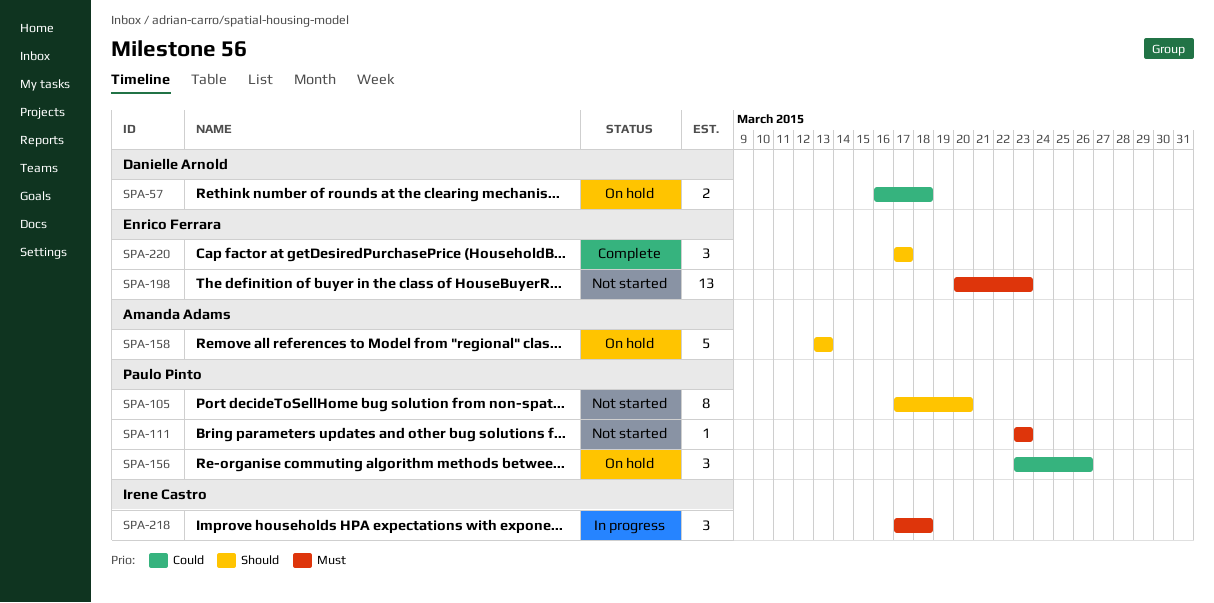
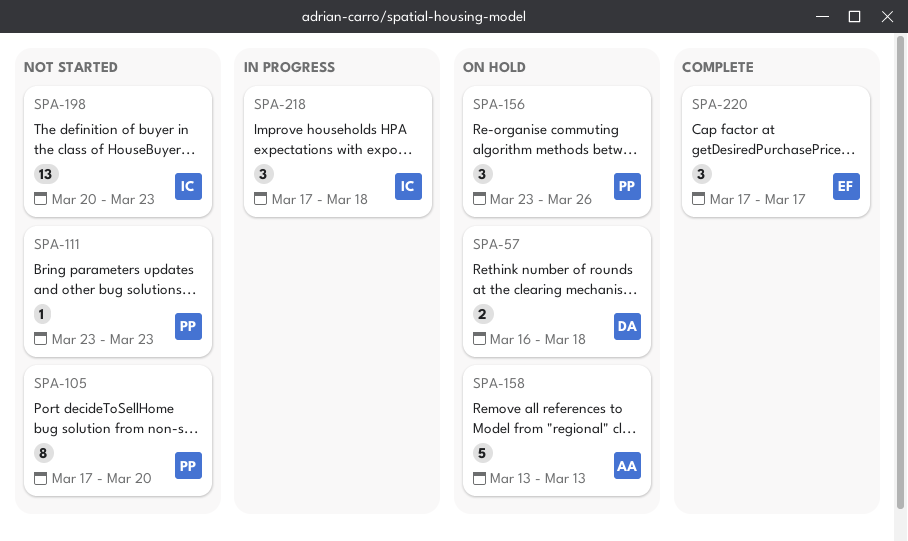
SPA-198, owner: Enrico Ferrara -> Irene Castro

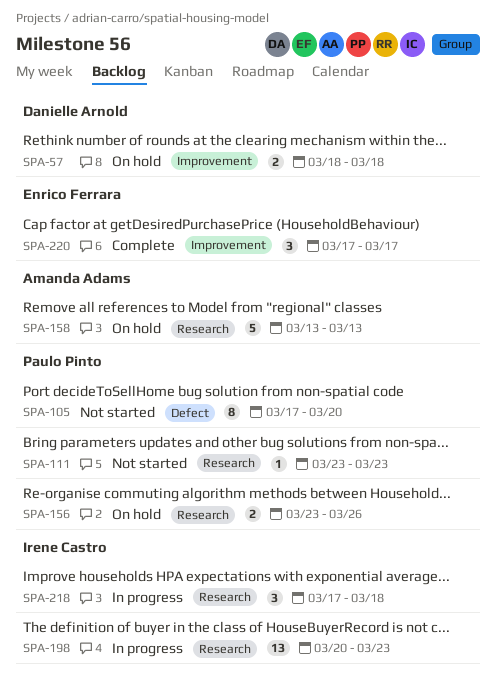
SPA-57, start: Mar 16 -> Mar 18
SPA-156, estimate: 3 -> 2
SPA-198, status: Not started -> In progress

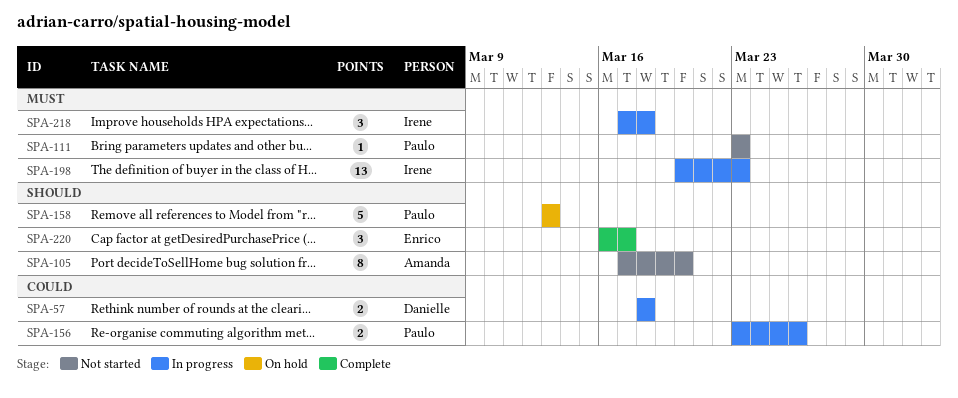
SPA-57, status: On hold -> In progress
SPA-105, owner: Paulo Pinto -> Amanda Adams
SPA-156, status: On hold -> In progress
SPA-158, owner: Amanda Adams -> Paulo Pinto
SPA-220, start: Mar 17 -> Mar 16

